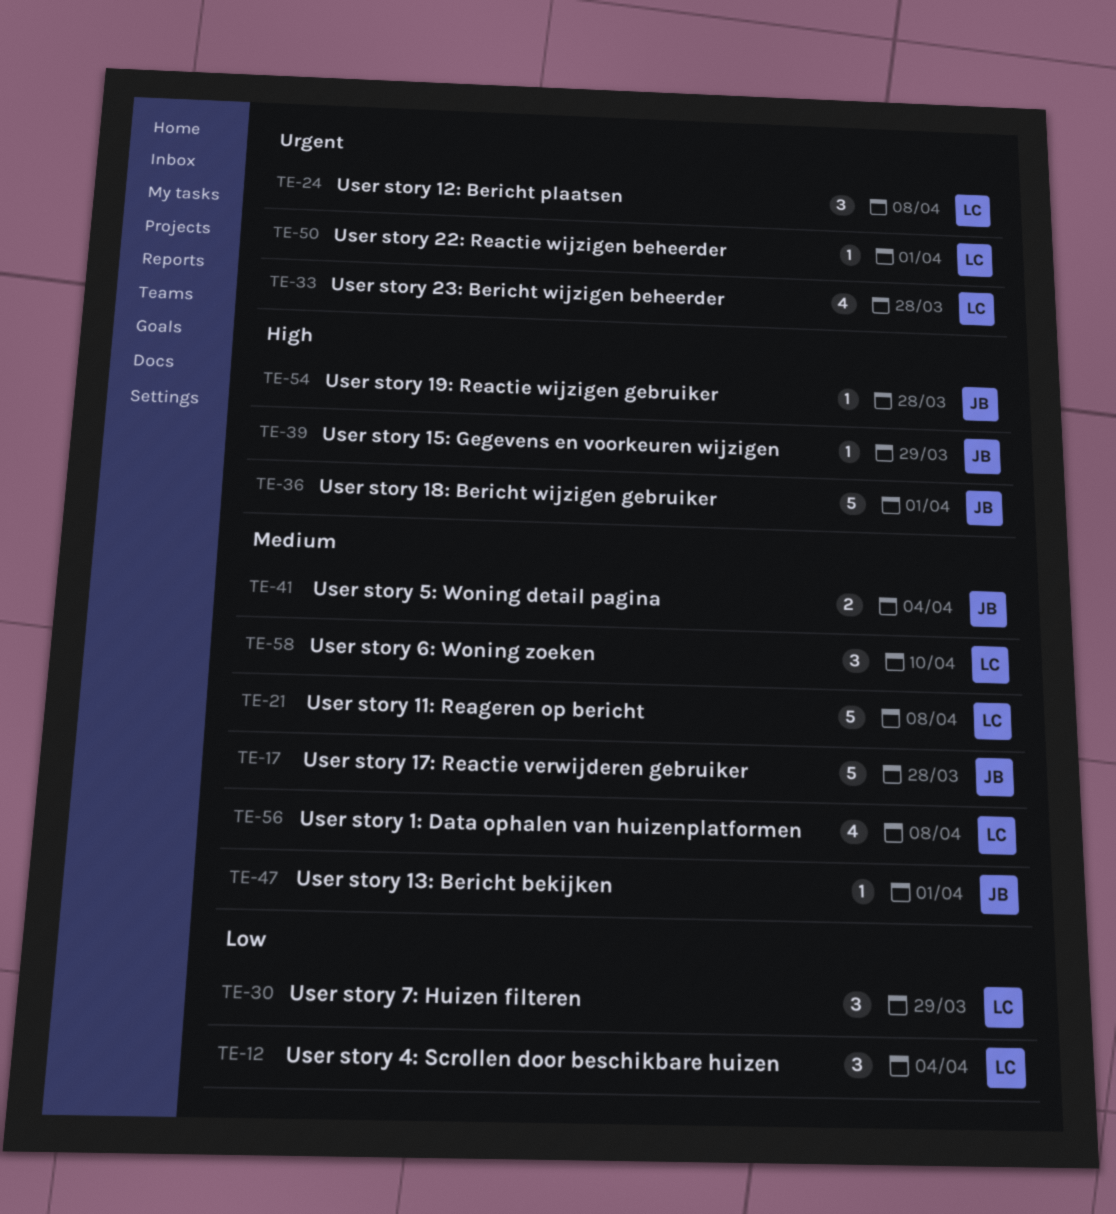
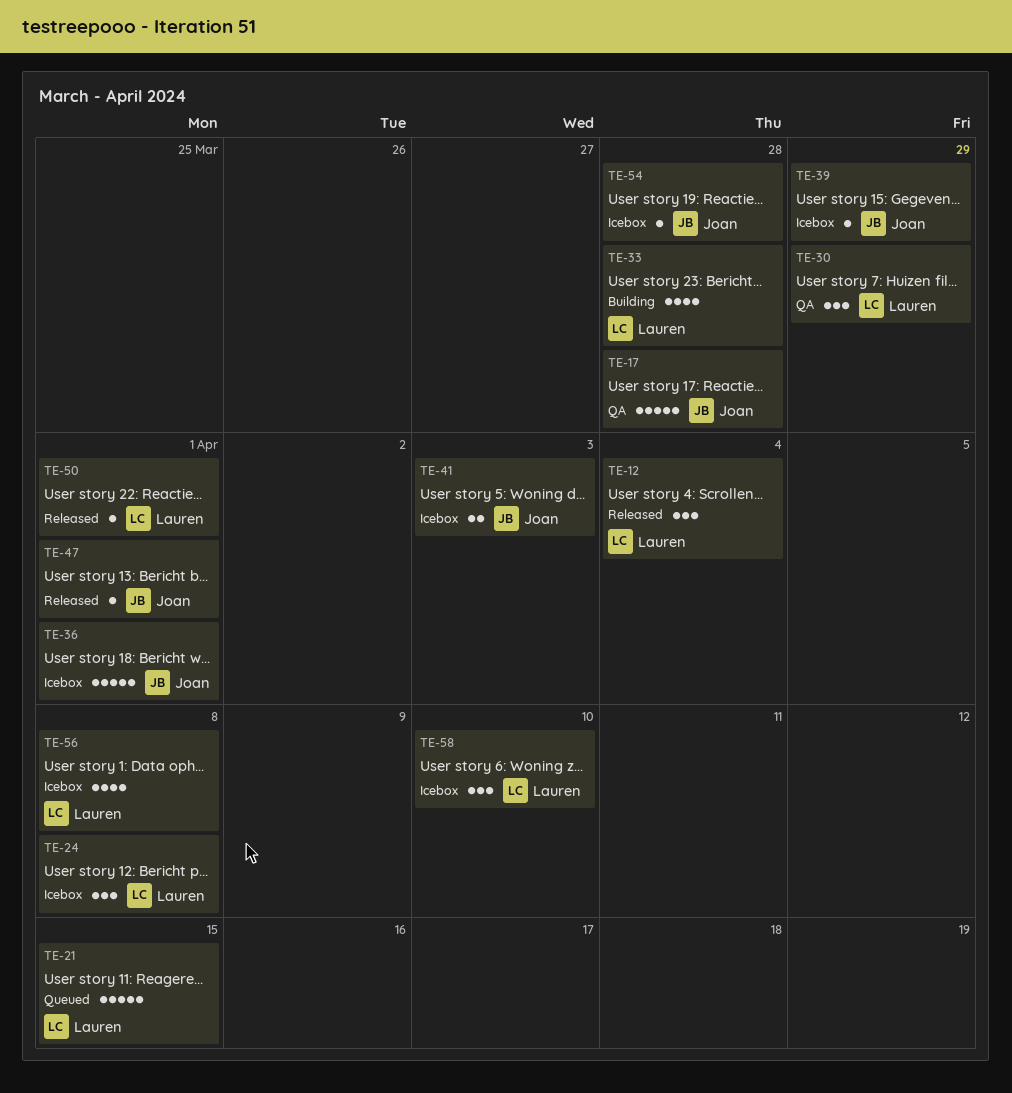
TE-21, due: Apr 8 -> Apr 15
TE-41, due: Apr 4 -> Apr 3

